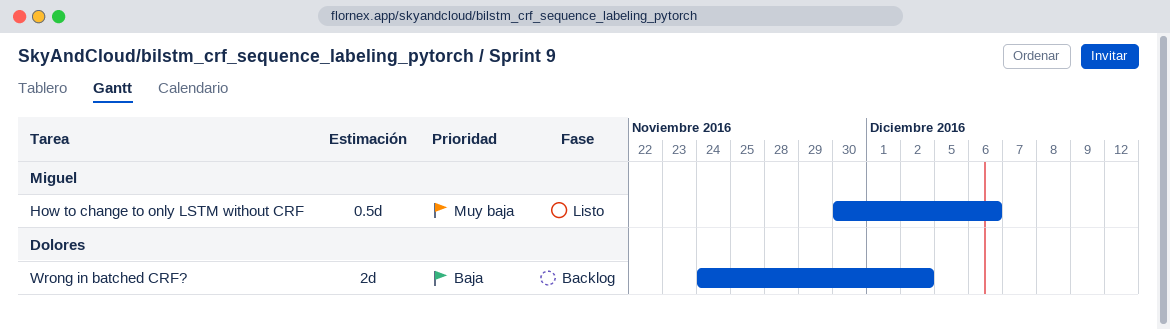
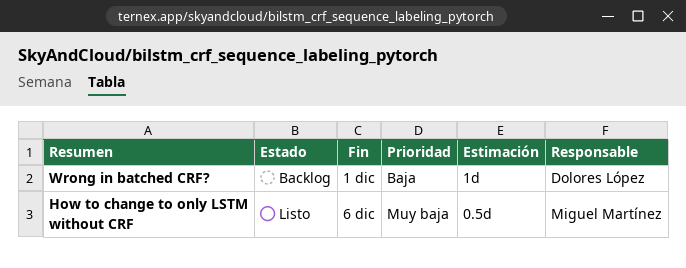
Wrong in batched CRF?, estimate: 2d -> 1d
Wrong in batched CRF?, due: Dec 2 -> Dec 1

